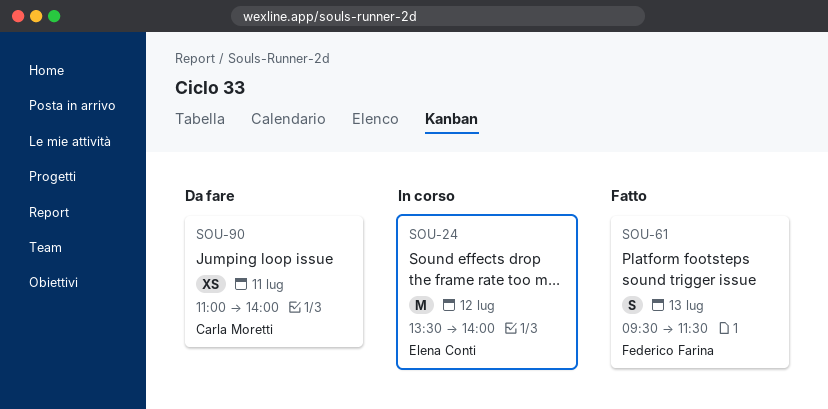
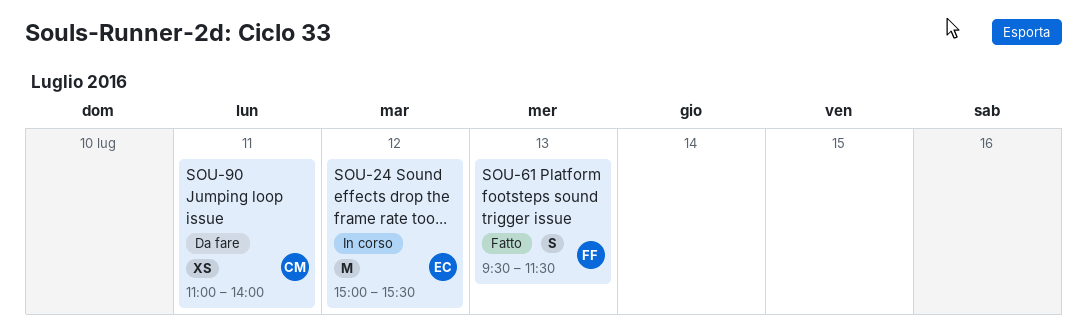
SOU-24, begins: 13:30 -> 15:00
SOU-24, ends: 14:00 -> 15:30

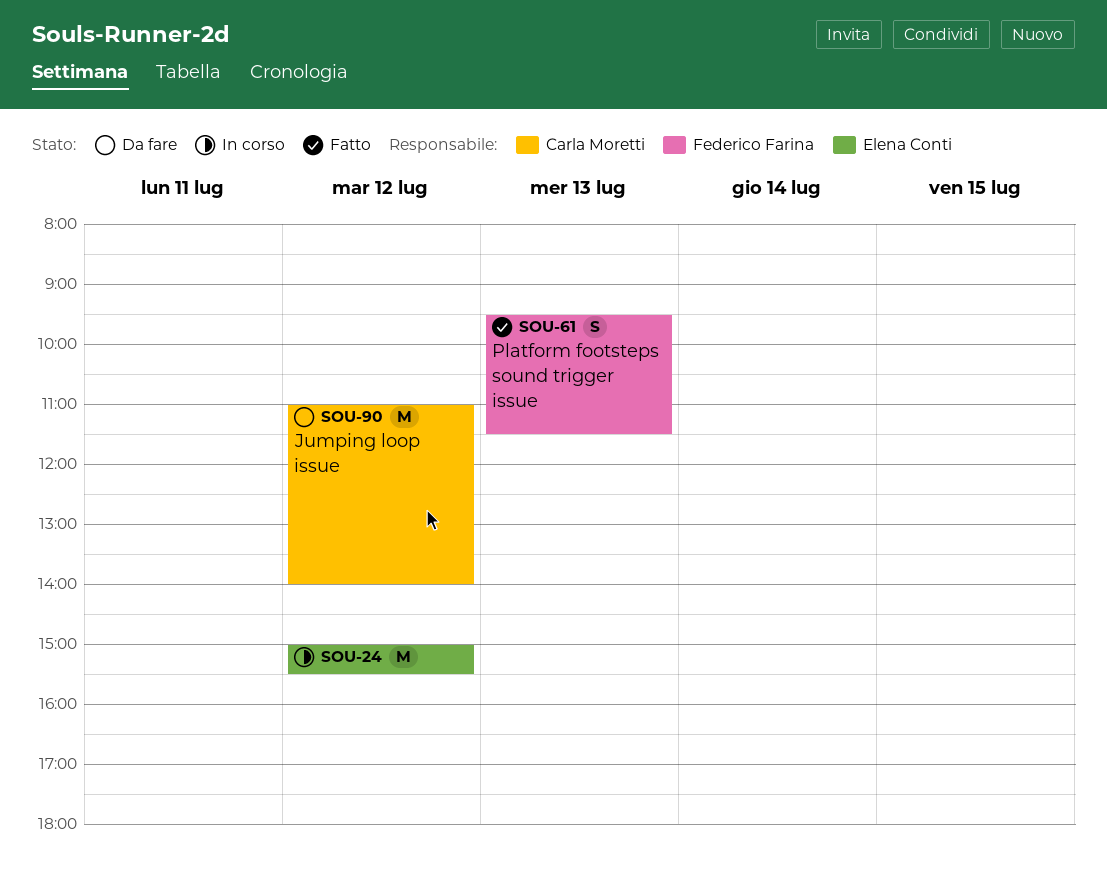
SOU-90, estimate: XS -> M
SOU-90, day: Jul 11 -> Jul 12

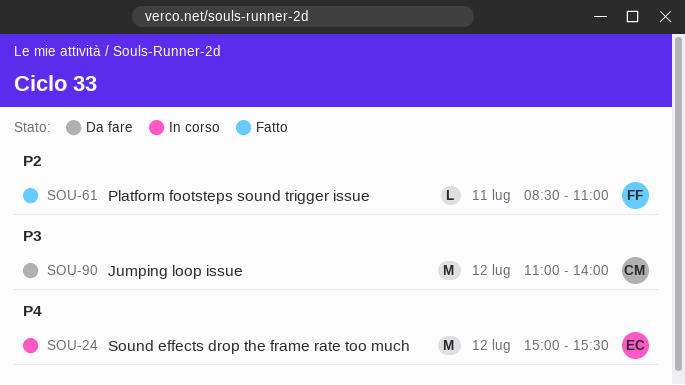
SOU-61, estimate: S -> L
SOU-61, day: Jul 13 -> Jul 11
SOU-61, begins: 09:30 -> 08:30
SOU-61, ends: 11:30 -> 11:00

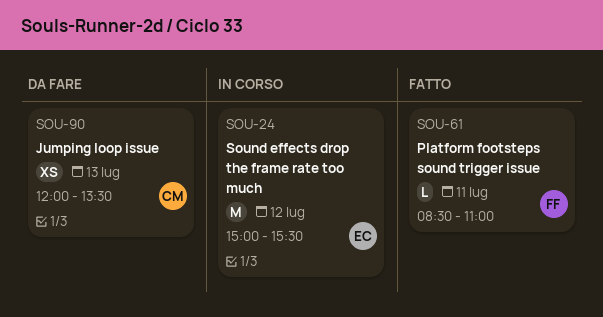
SOU-90, estimate: M -> XS
SOU-90, day: Jul 12 -> Jul 13
SOU-90, begins: 11:00 -> 12:00
SOU-90, ends: 14:00 -> 13:30

